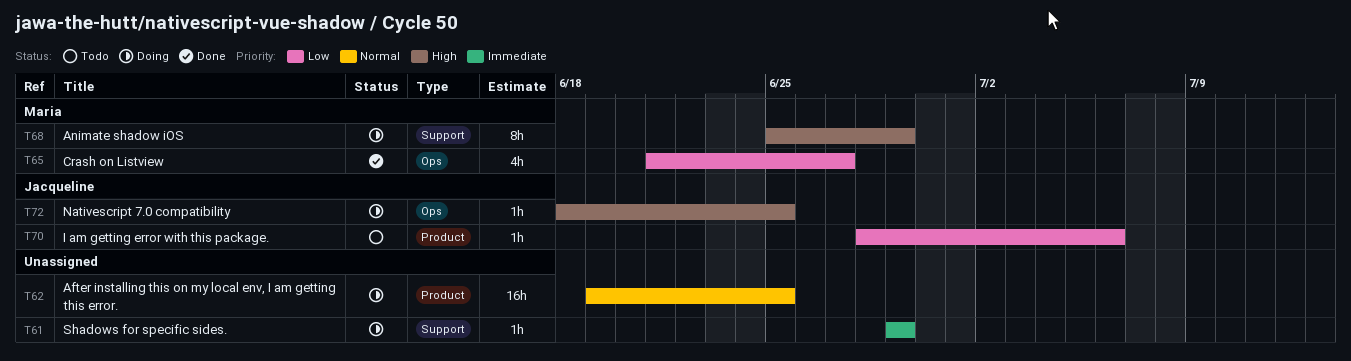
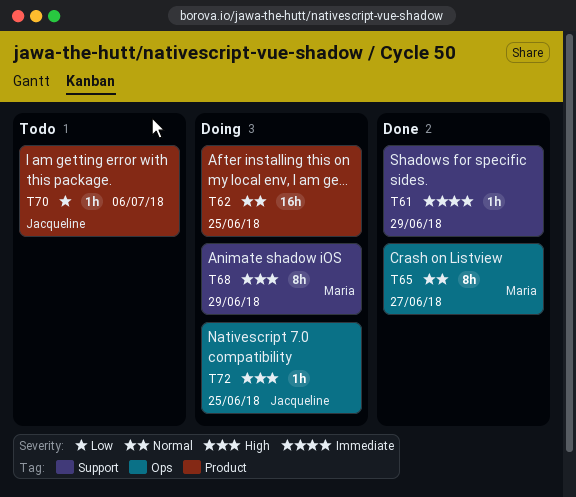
T61, status: Doing -> Done
T65, priority: Low -> Normal
T65, estimate: 4h -> 8h

